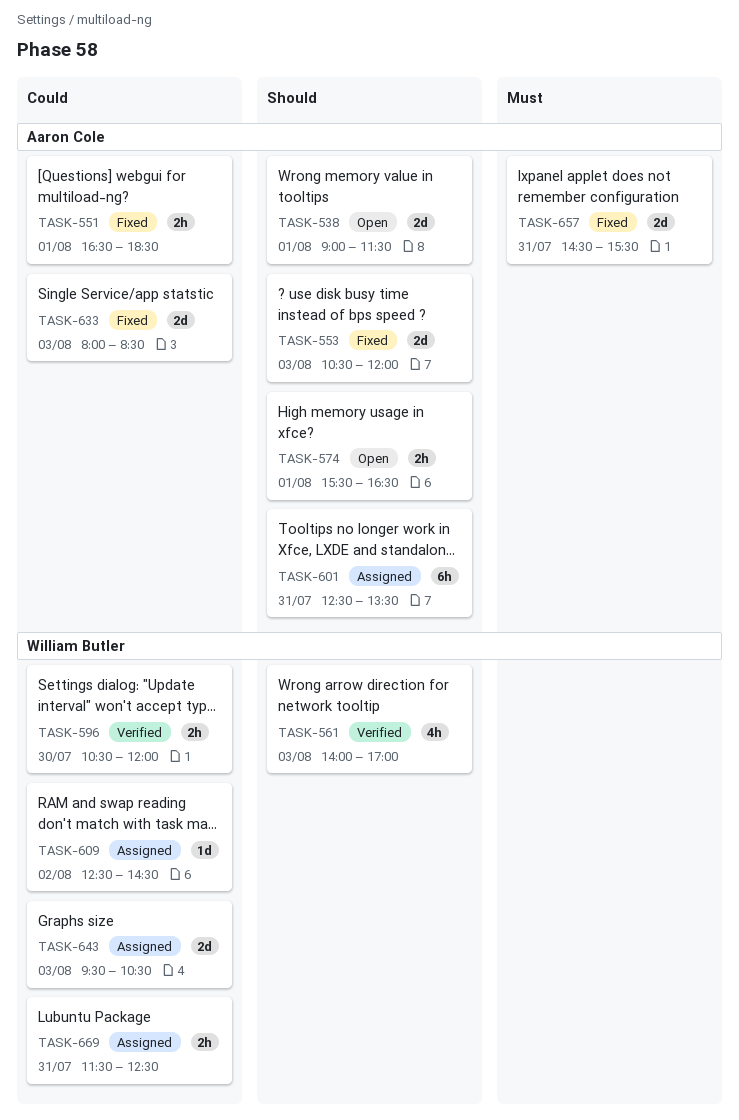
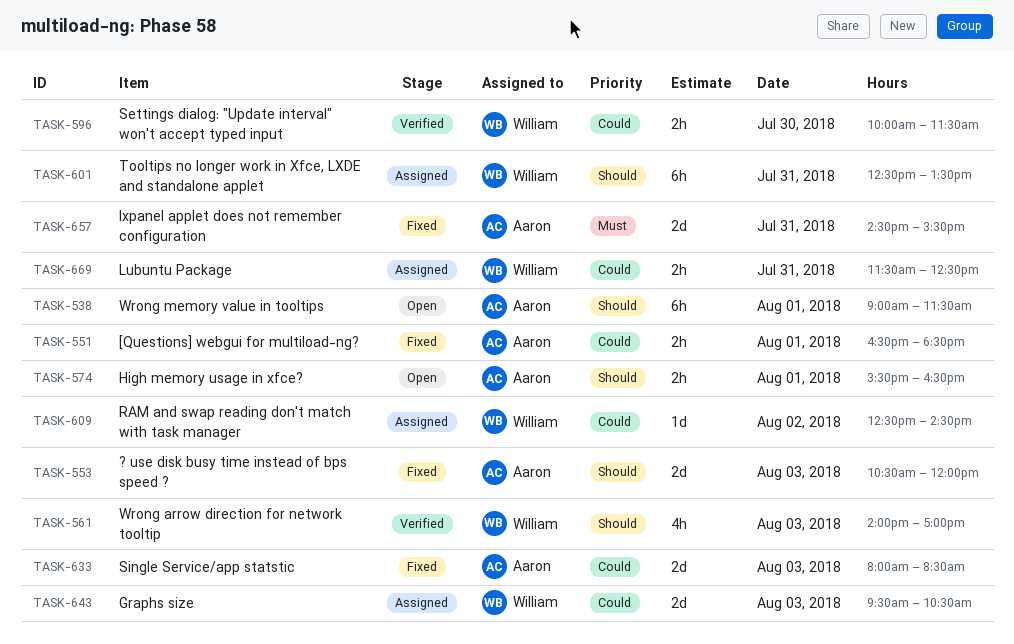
TASK-538, estimate: 2d -> 6h
TASK-596, begins: 10:30 -> 10:00
TASK-596, ends: 12:00 -> 11:30
TASK-601, owner: Aaron Cole -> William Butler

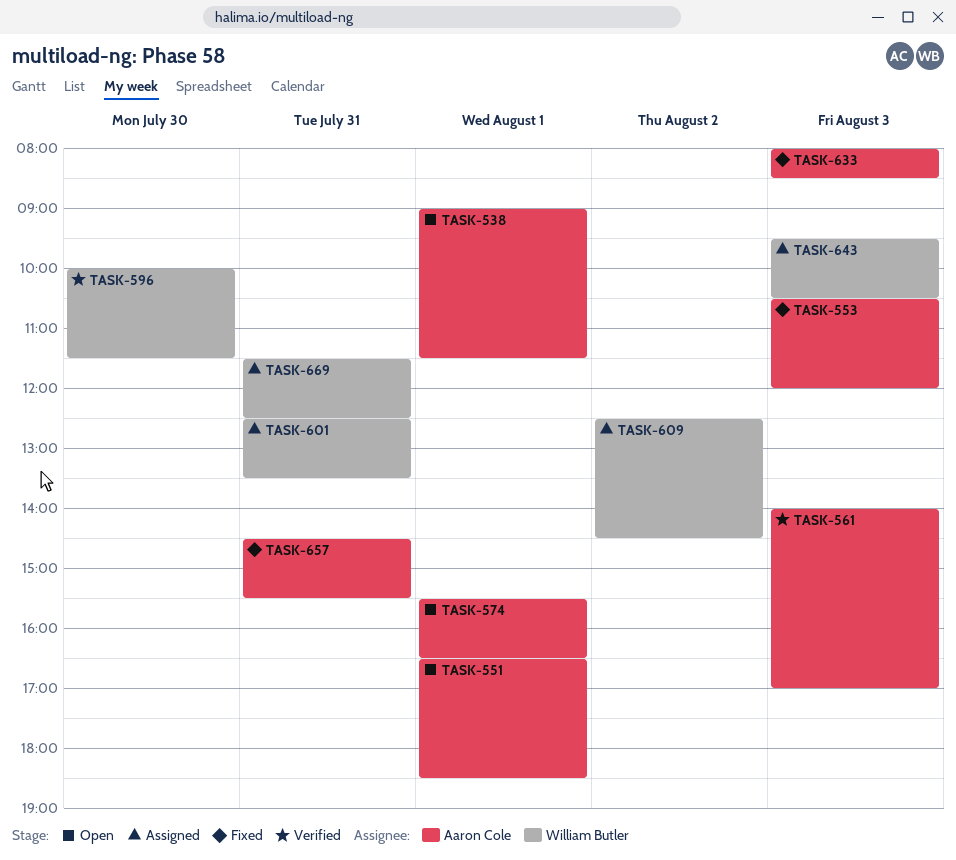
TASK-551, status: Fixed -> Open
TASK-561, owner: William Butler -> Aaron Cole

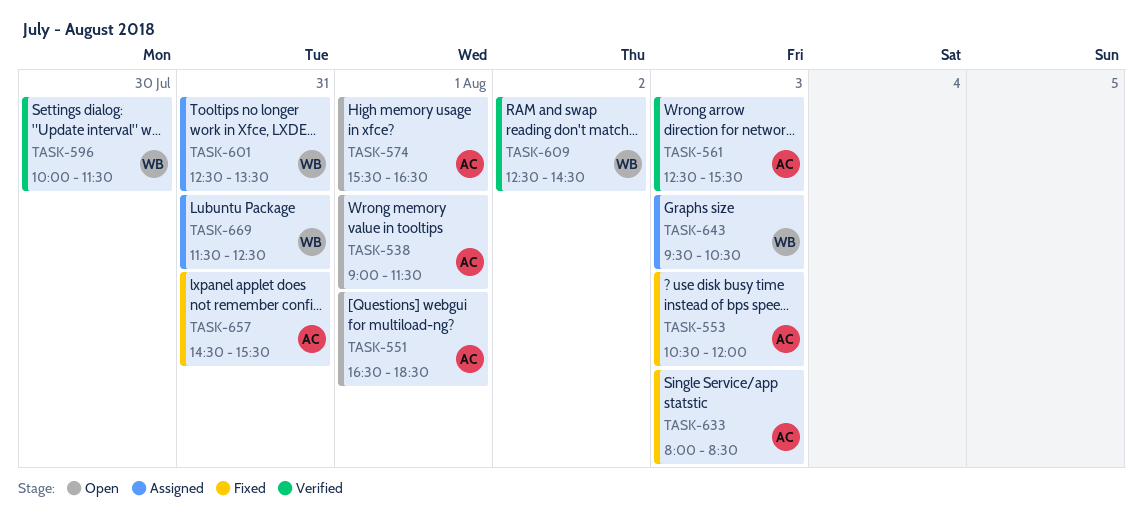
TASK-561, begins: 14:00 -> 12:30
TASK-561, ends: 17:00 -> 15:30
TASK-609, status: Assigned -> Verified

